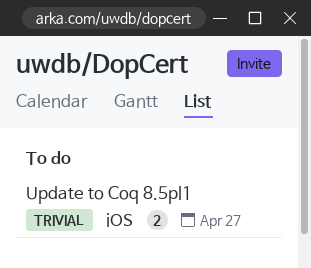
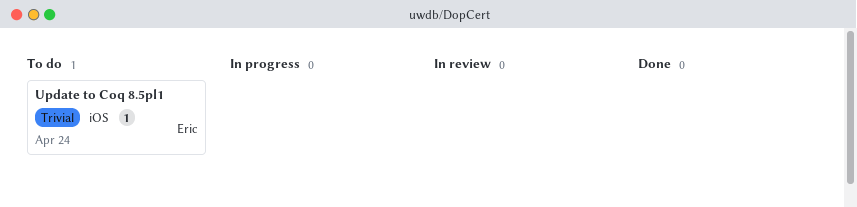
Update to Coq 8.5pl1, estimate: 2 -> 1
Update to Coq 8.5pl1, due: Apr 27 -> Apr 24

